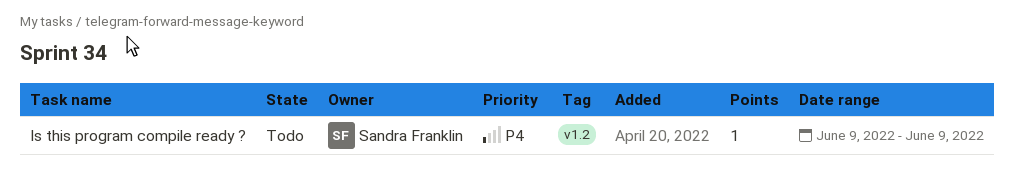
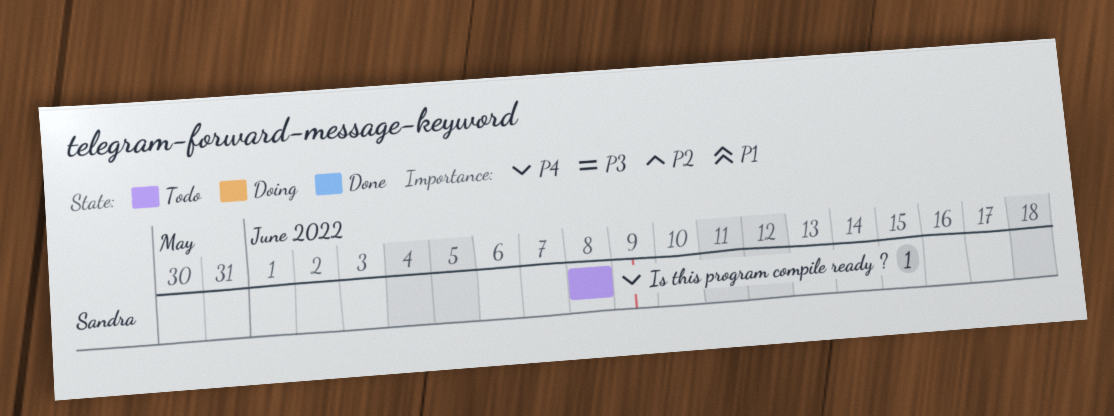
Is this program compile ready ?, start: Jun 9 -> Jun 8
Is this program compile ready ?, due: Jun 9 -> Jun 8

